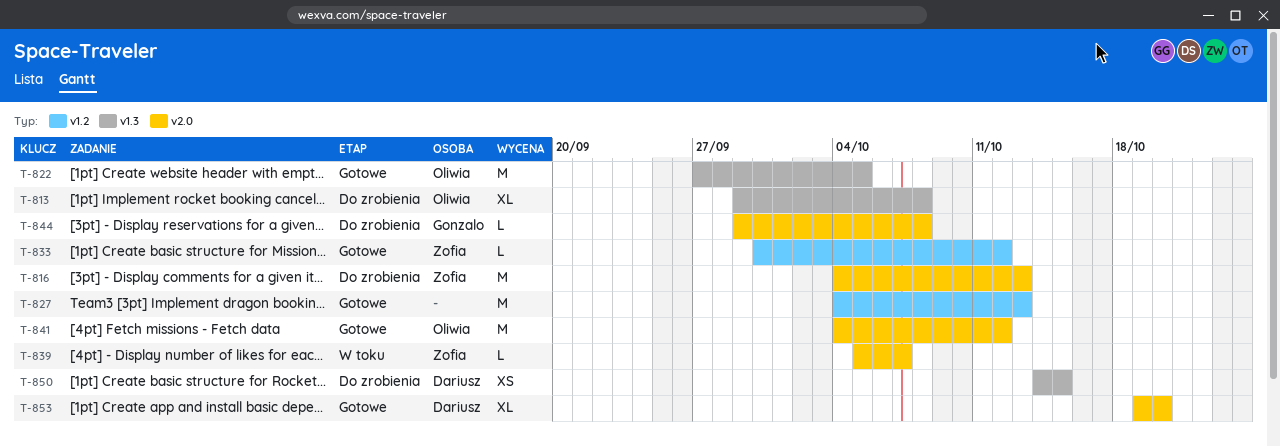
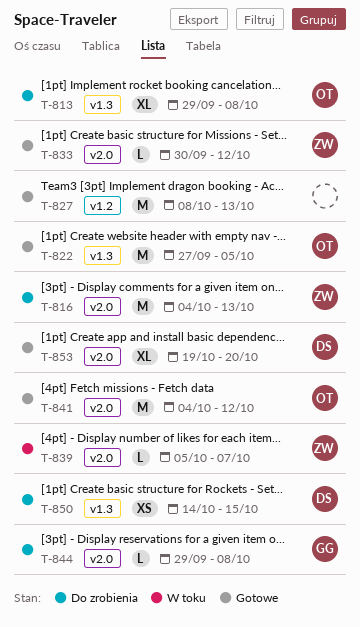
T-827, start: Oct 4 -> Oct 8
T-833, label: v1.2 -> v2.0

